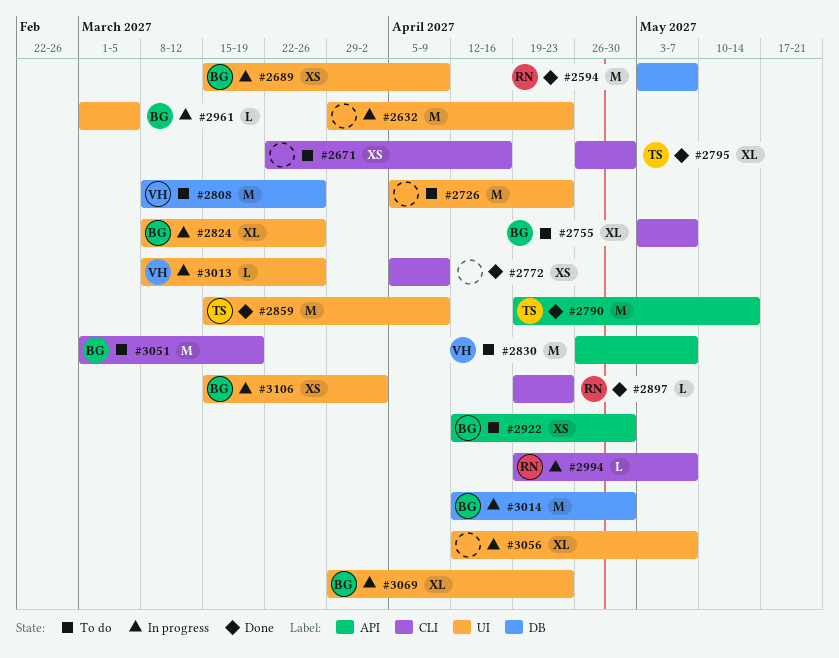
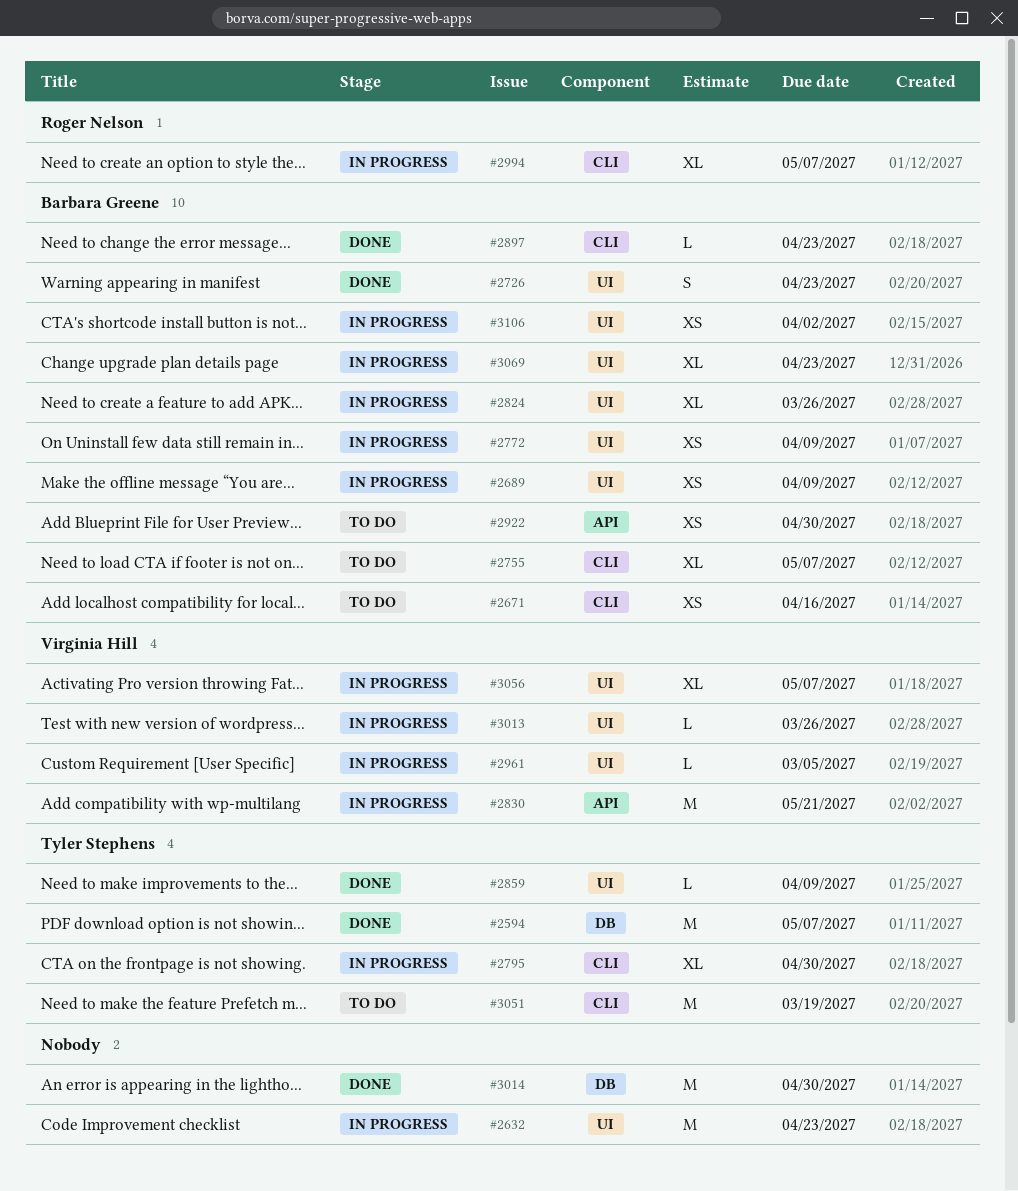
#2594, owner: Roger Nelson -> Tyler Stephens
#2671, owner: none -> Barbara Greene
#2726, status: To do -> Done
#2726, owner: none -> Barbara Greene
#2726, estimate: M -> S
#2772, status: Done -> In progress
#2772, owner: none -> Barbara Greene
#2772, label: CLI -> UI
#2790: present -> none
#2795, status: Done -> In progress
#2808: present -> none
#2830, status: To do -> In progress
#2830, due: May 7 -> May 21
#2859, estimate: M -> L
#2897, owner: Roger Nelson -> Barbara Greene
#2961, owner: Barbara Greene -> Virginia Hill
#2994, estimate: L -> XL
#3014, status: In progress -> Done
#3014, owner: Barbara Greene -> none
#3051, owner: Barbara Greene -> Tyler Stephens
#3056, owner: none -> Virginia Hill

